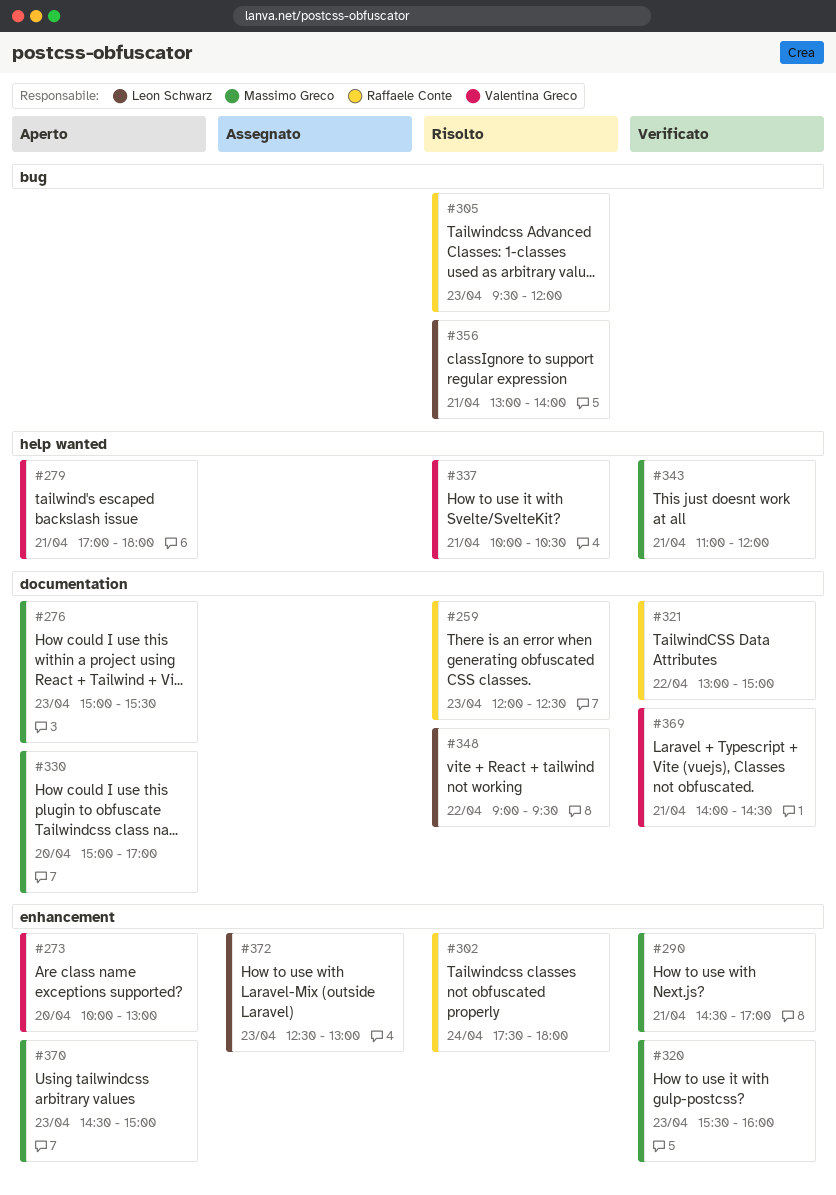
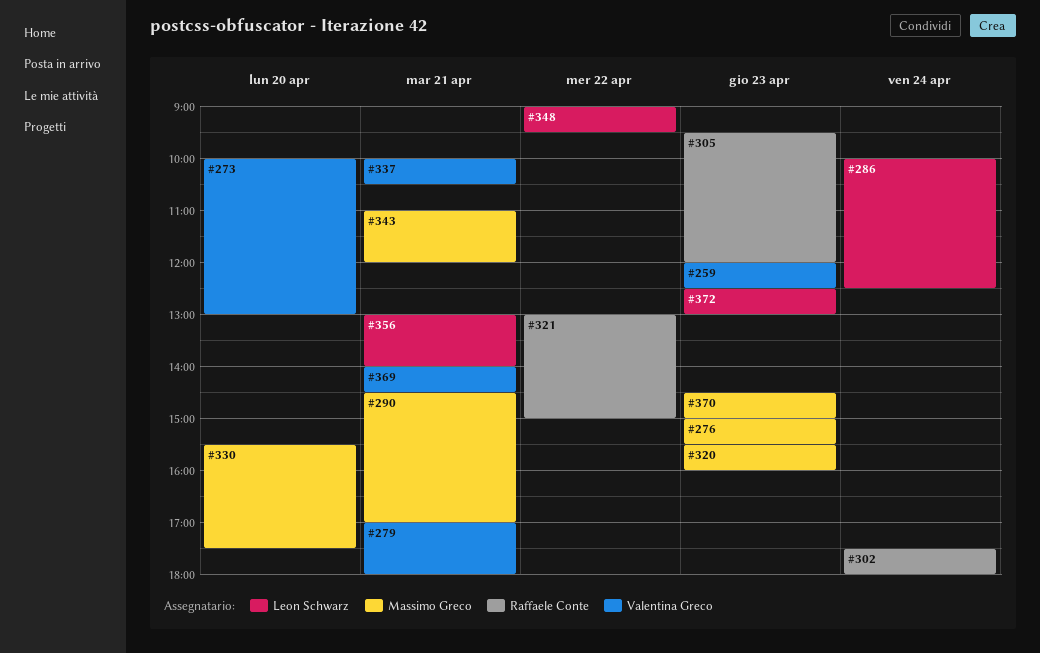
#259, owner: Raffaele Conte -> Valentina Greco
#286: none -> present
#330, begins: 15:00 -> 15:30
#330, ends: 17:00 -> 17:30

